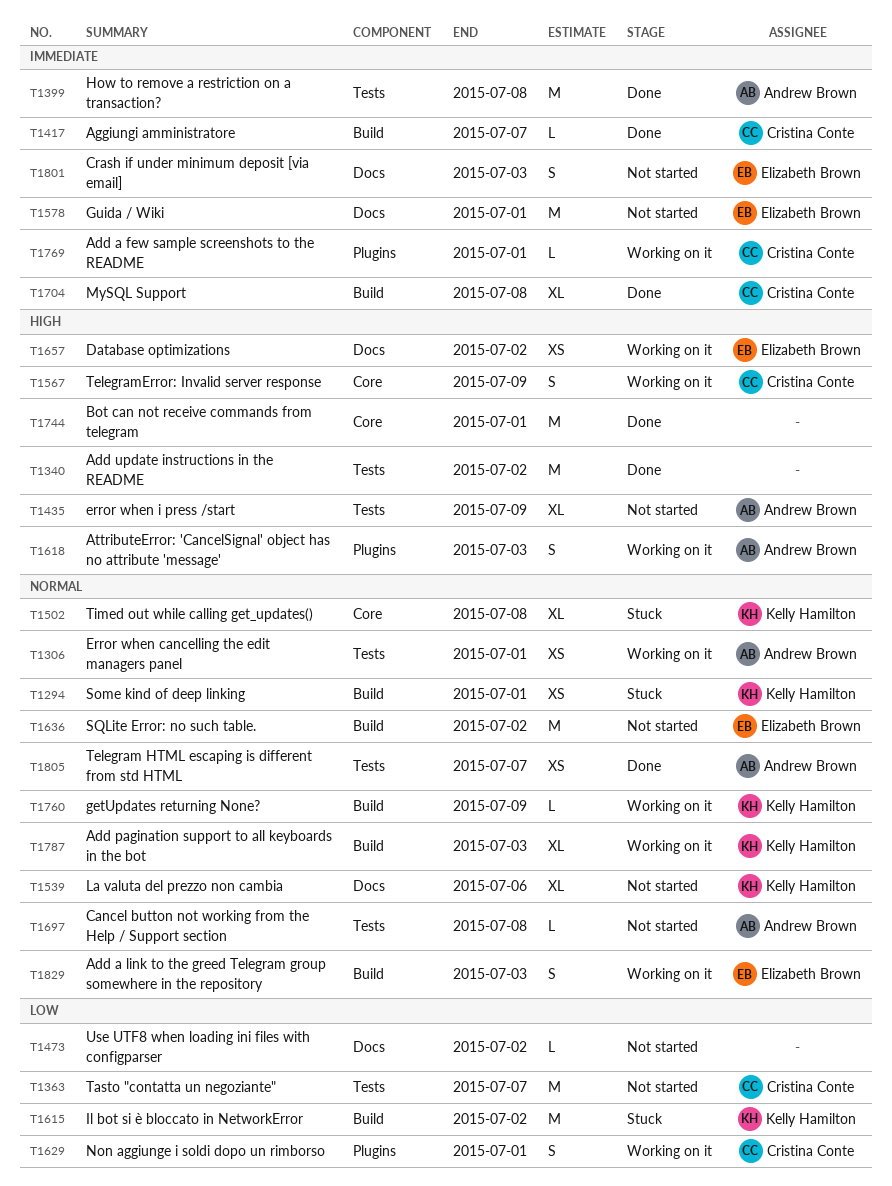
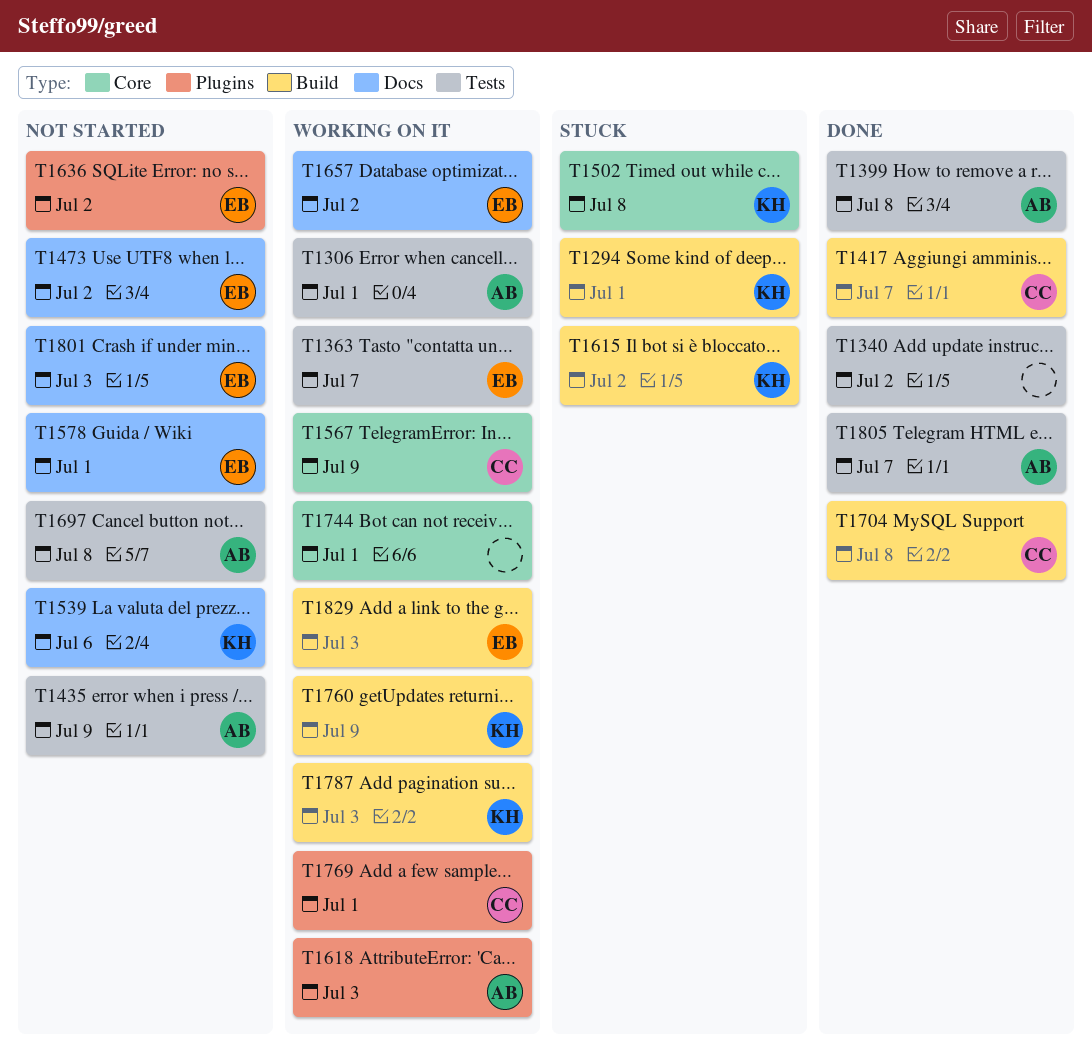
T1363, status: Not started -> Working on it
T1363, owner: Cristina Conte -> Elizabeth Brown
T1473, owner: none -> Elizabeth Brown
T1629: present -> none
T1636, label: Build -> Plugins
T1744, status: Done -> Working on it

